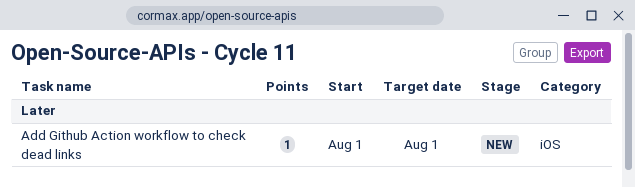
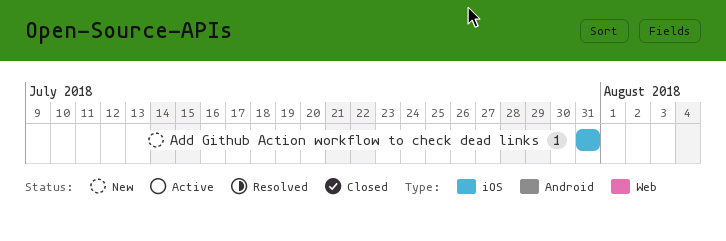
Add Github Action workflow to check dead links, start: Aug 1 -> Jul 31
Add Github Action workflow to check dead links, due: Aug 1 -> Jul 31

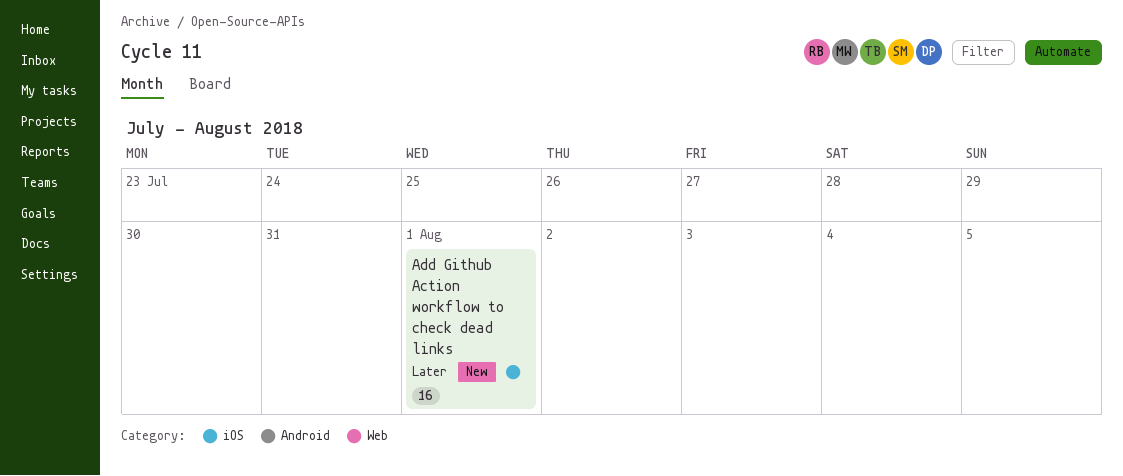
Add Github Action workflow to check dead links, estimate: 1 -> 16
Add Github Action workflow to check dead links, due: Jul 31 -> Aug 1

